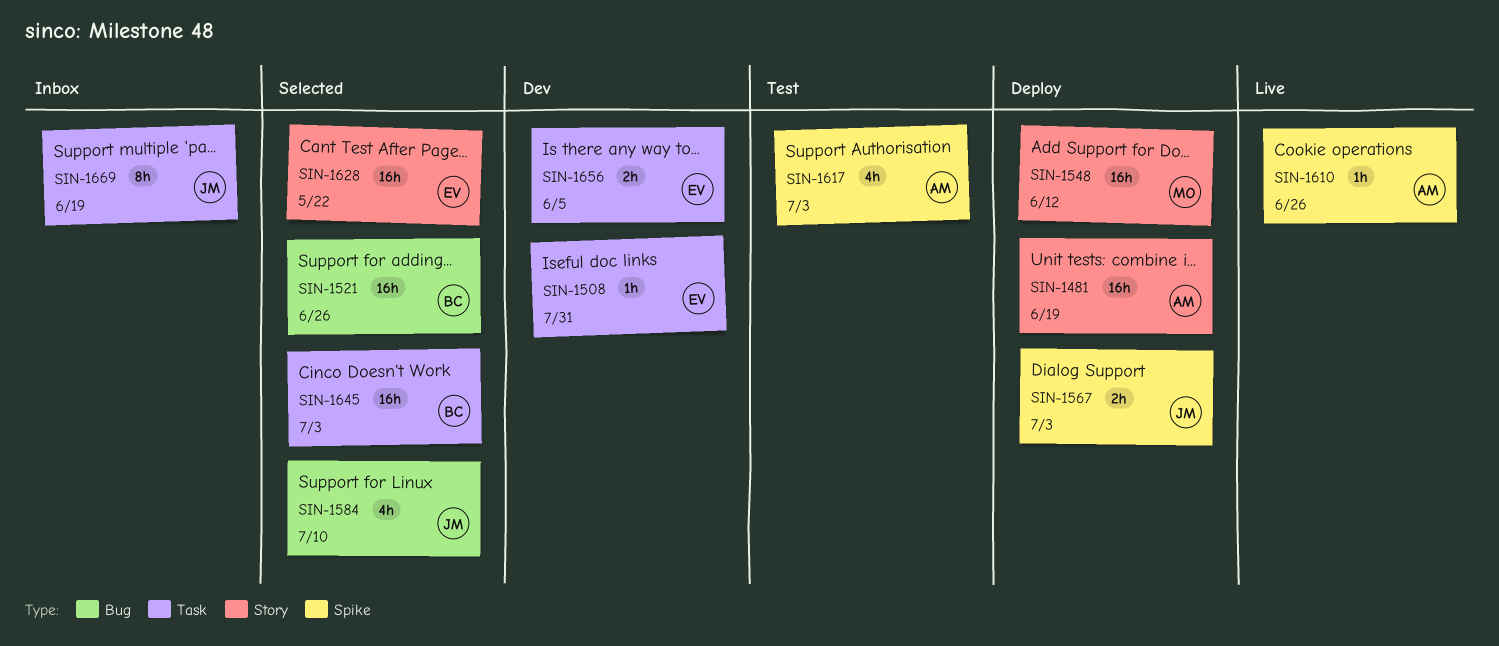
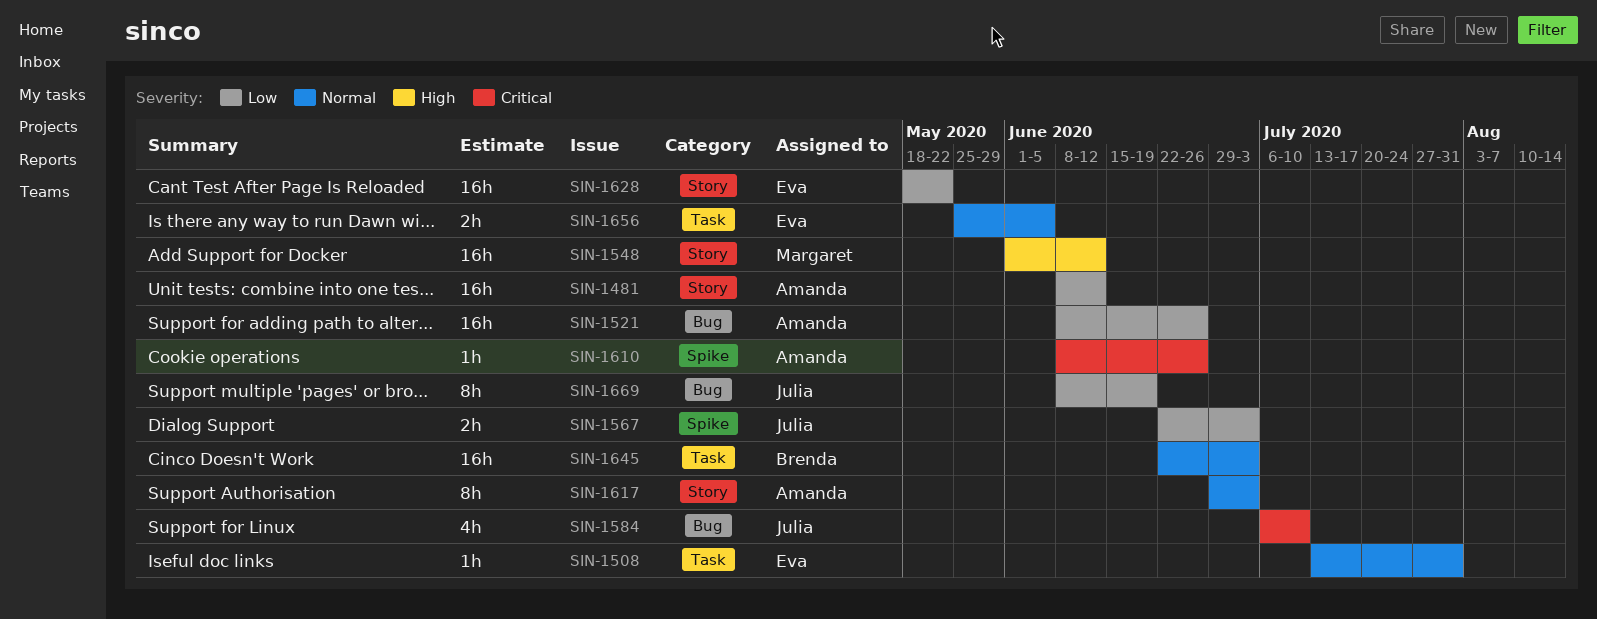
SIN-1481, due: Jun 19 -> Jun 12
SIN-1521, owner: Brenda -> Amanda
SIN-1617, label: Spike -> Story
SIN-1617, estimate: 4h -> 8h
SIN-1669, label: Task -> Bug

